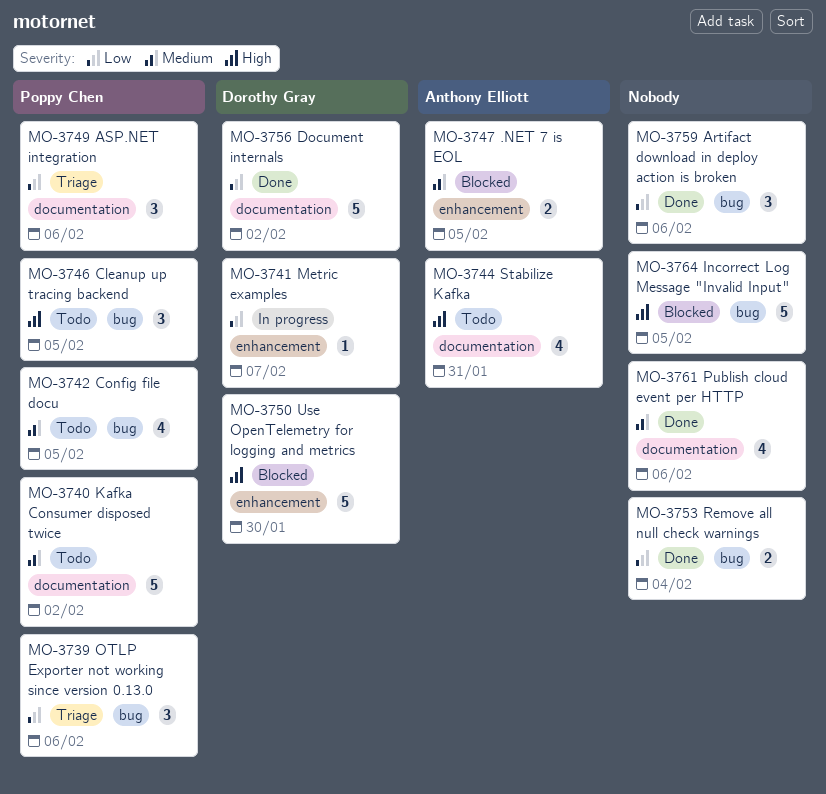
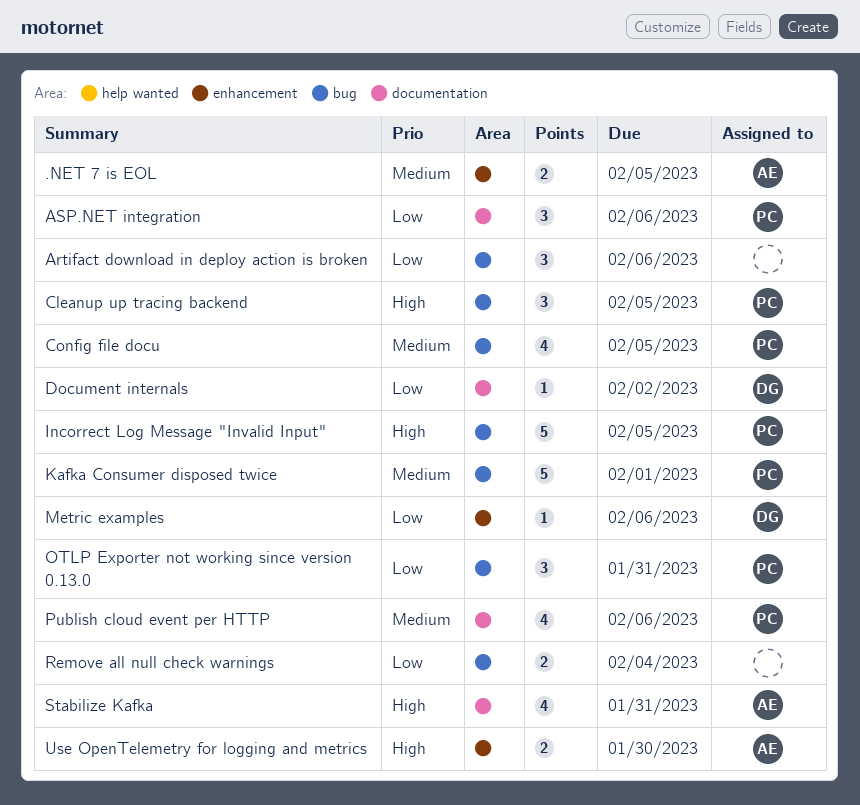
Document internals, estimate: 5 -> 1
Incorrect Log Message "Invalid Input", owner: none -> Poppy Chen
Kafka Consumer disposed twice, label: documentation -> bug
Kafka Consumer disposed twice, due: Feb 2 -> Feb 1
Metric examples, due: Feb 7 -> Feb 6
OTLP Exporter not working since version 0.13.0, due: Feb 6 -> Jan 31
Publish cloud event per HTTP, owner: none -> Poppy Chen
Use OpenTelemetry for logging and metrics, owner: Dorothy Gray -> Anthony Elliott
Use OpenTelemetry for logging and metrics, estimate: 5 -> 2

